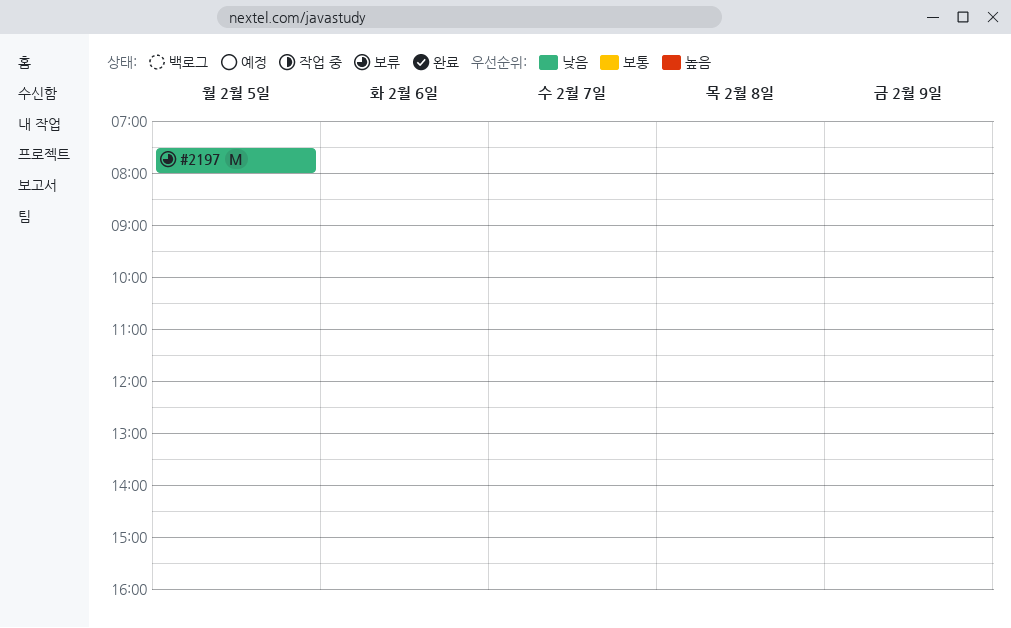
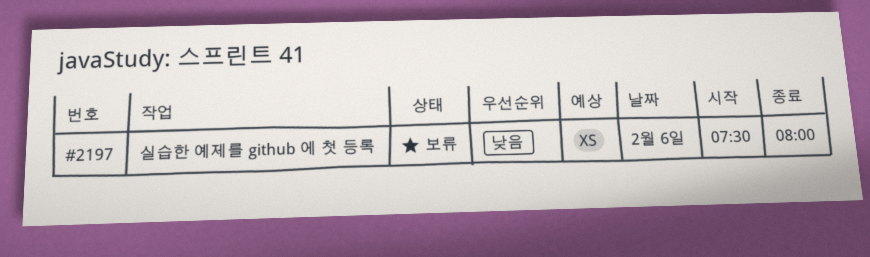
#2197, estimate: M -> XS
#2197, day: Feb 5 -> Feb 6

